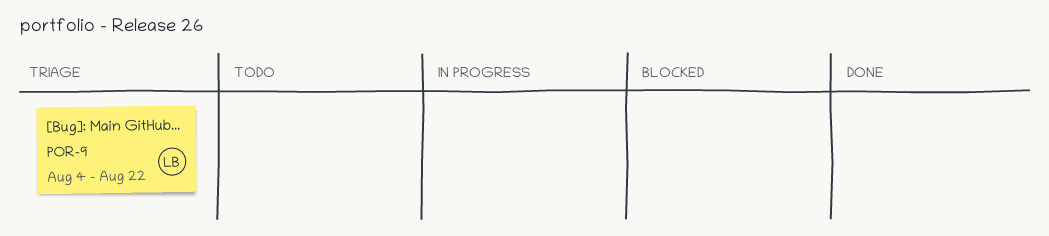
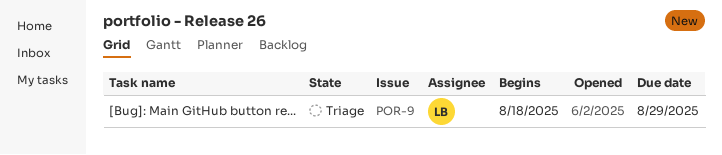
POR-9, start: Aug 4 -> Aug 18
POR-9, due: Aug 22 -> Aug 29

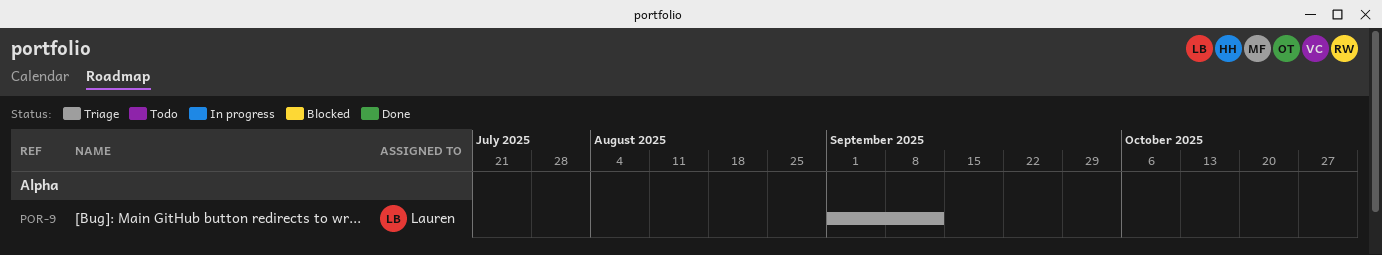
POR-9, start: Aug 18 -> Sep 1
POR-9, due: Aug 29 -> Sep 12

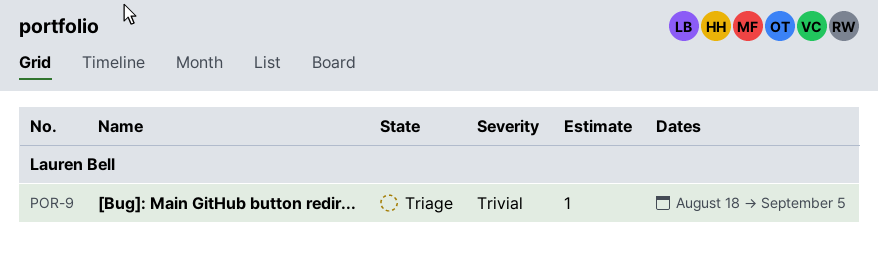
POR-9, start: Sep 1 -> Aug 18
POR-9, due: Sep 12 -> Sep 5

